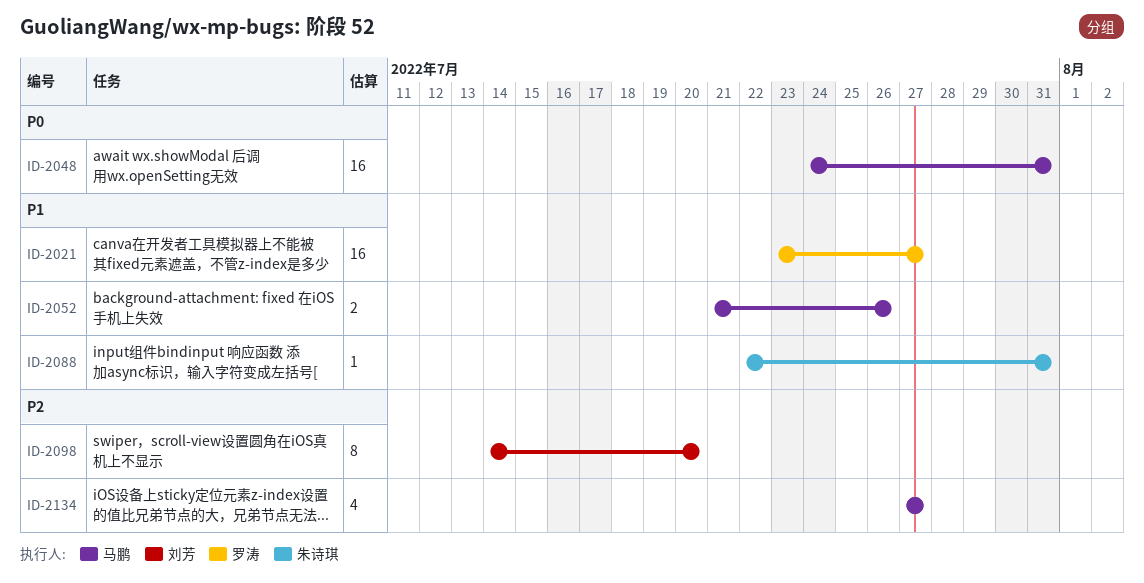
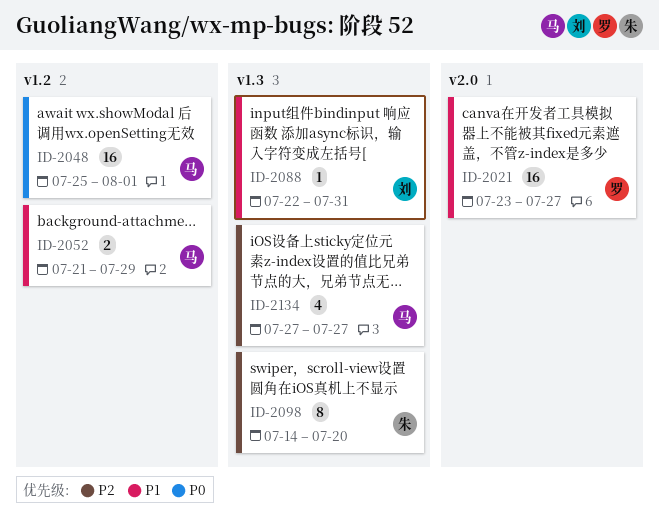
ID-2048, start: Jul 24 -> Jul 25
ID-2048, due: Jul 31 -> Aug 1
ID-2052, due: Jul 26 -> Jul 29
ID-2088, owner: 朱诗琪 -> 刘芳
ID-2098, owner: 刘芳 -> 朱诗琪

